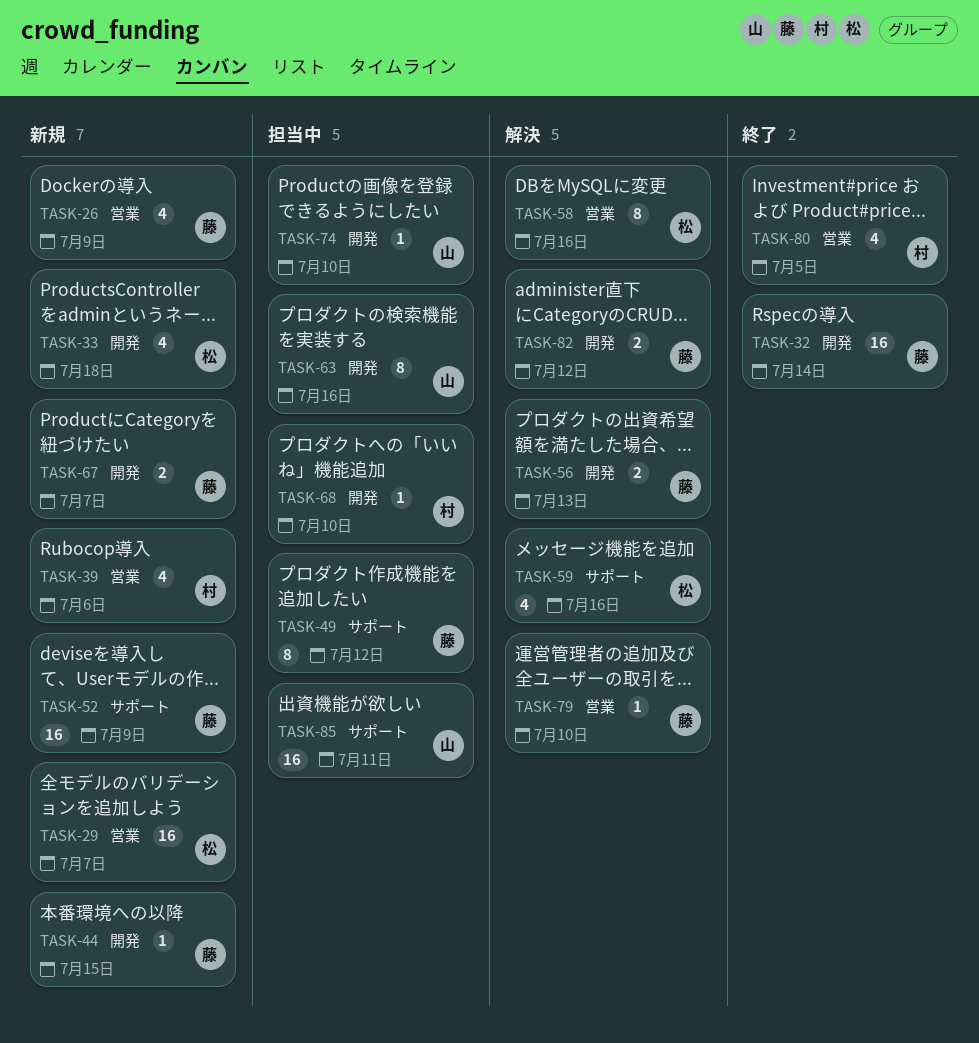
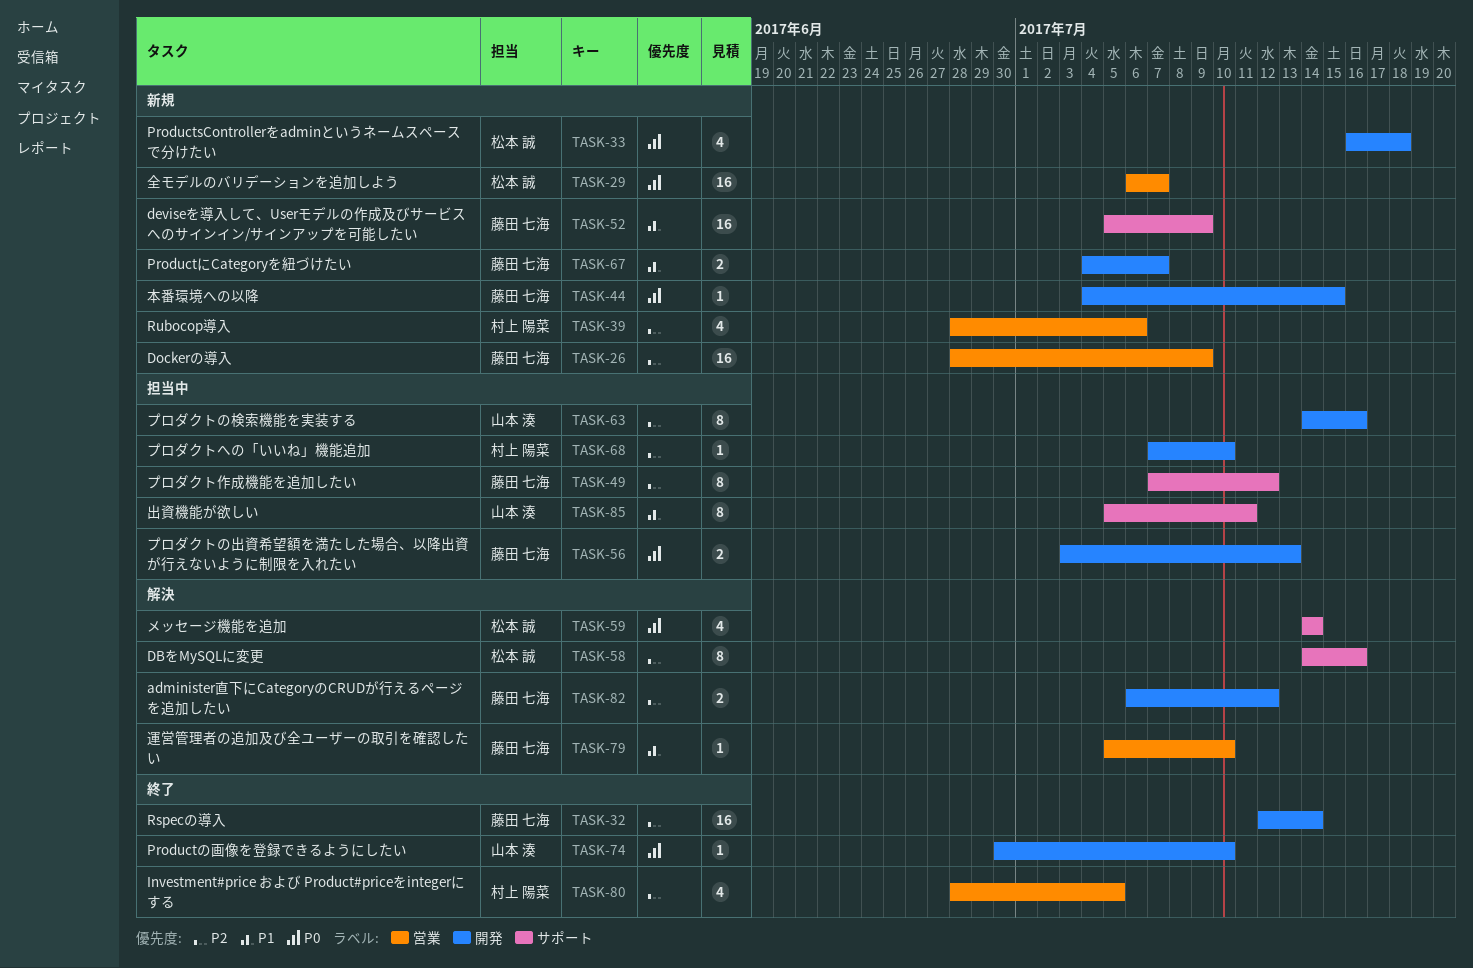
TASK-26, estimate: 4 -> 16
TASK-56, status: 解決 -> 担当中
TASK-58, label: 営業 -> サポート
TASK-59, due: Jul 16 -> Jul 14
TASK-74, status: 担当中 -> 終了
TASK-85, estimate: 16 -> 8

